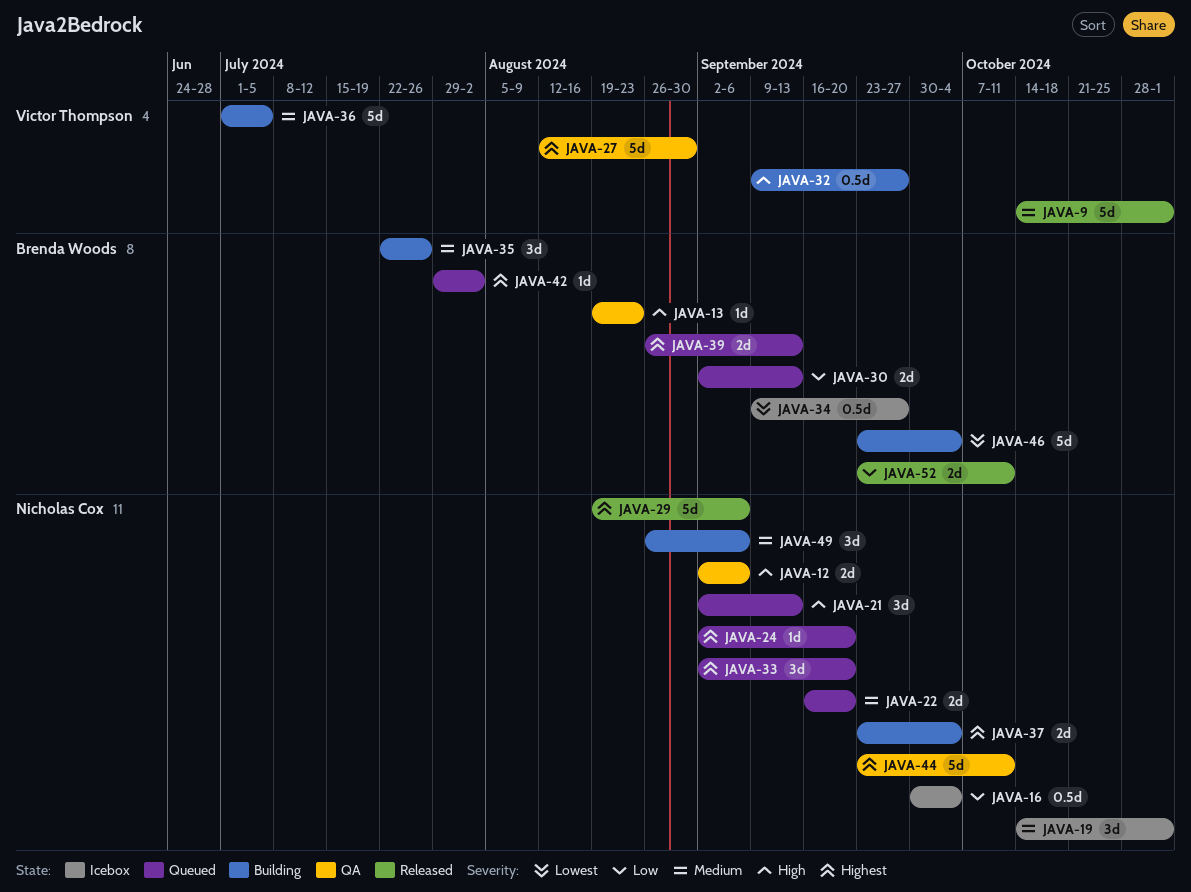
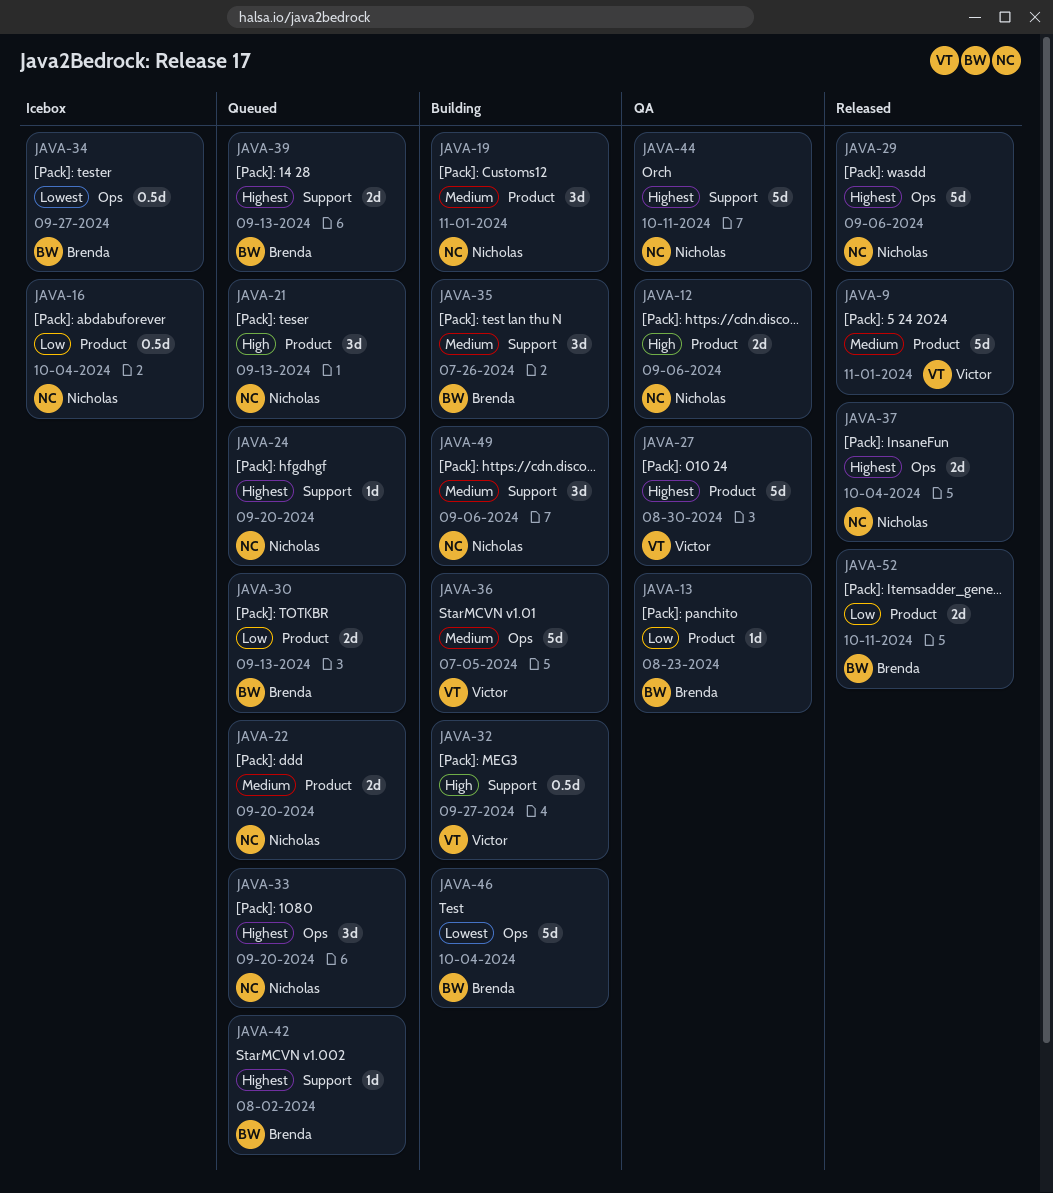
JAVA-13, priority: High -> Low
JAVA-19, status: Icebox -> Building
JAVA-37, status: Building -> Released

